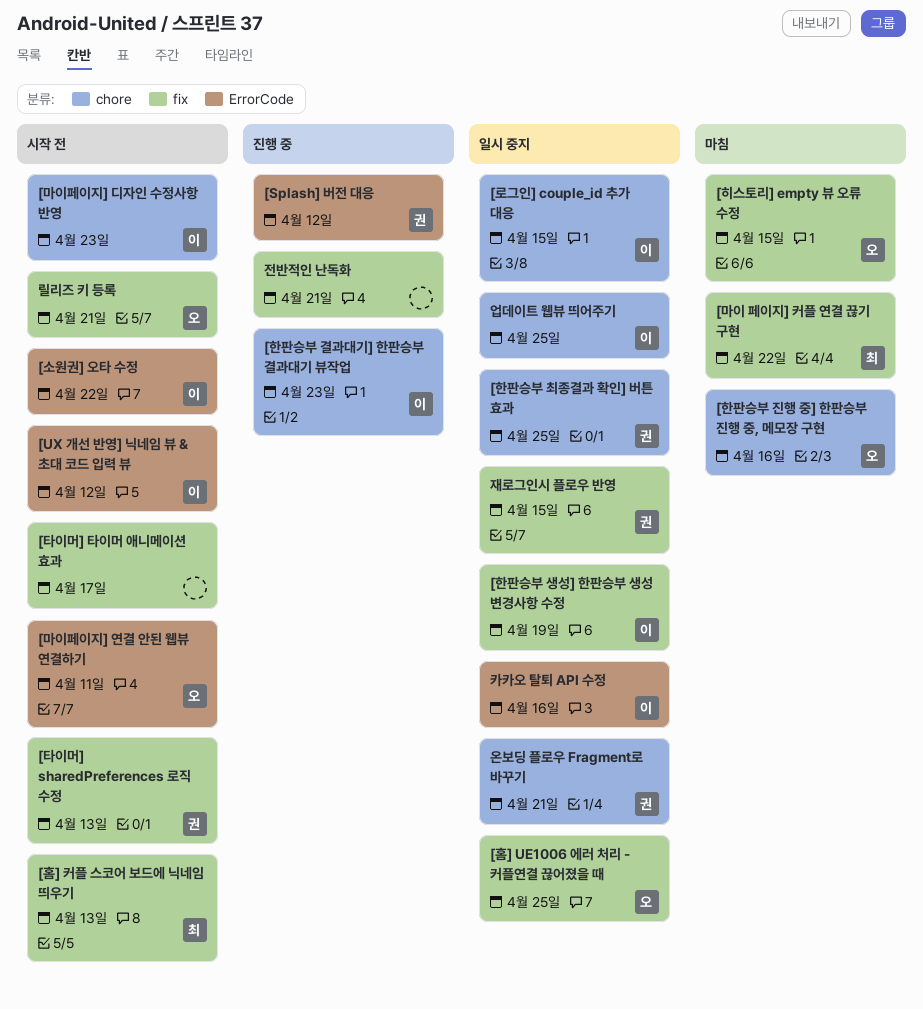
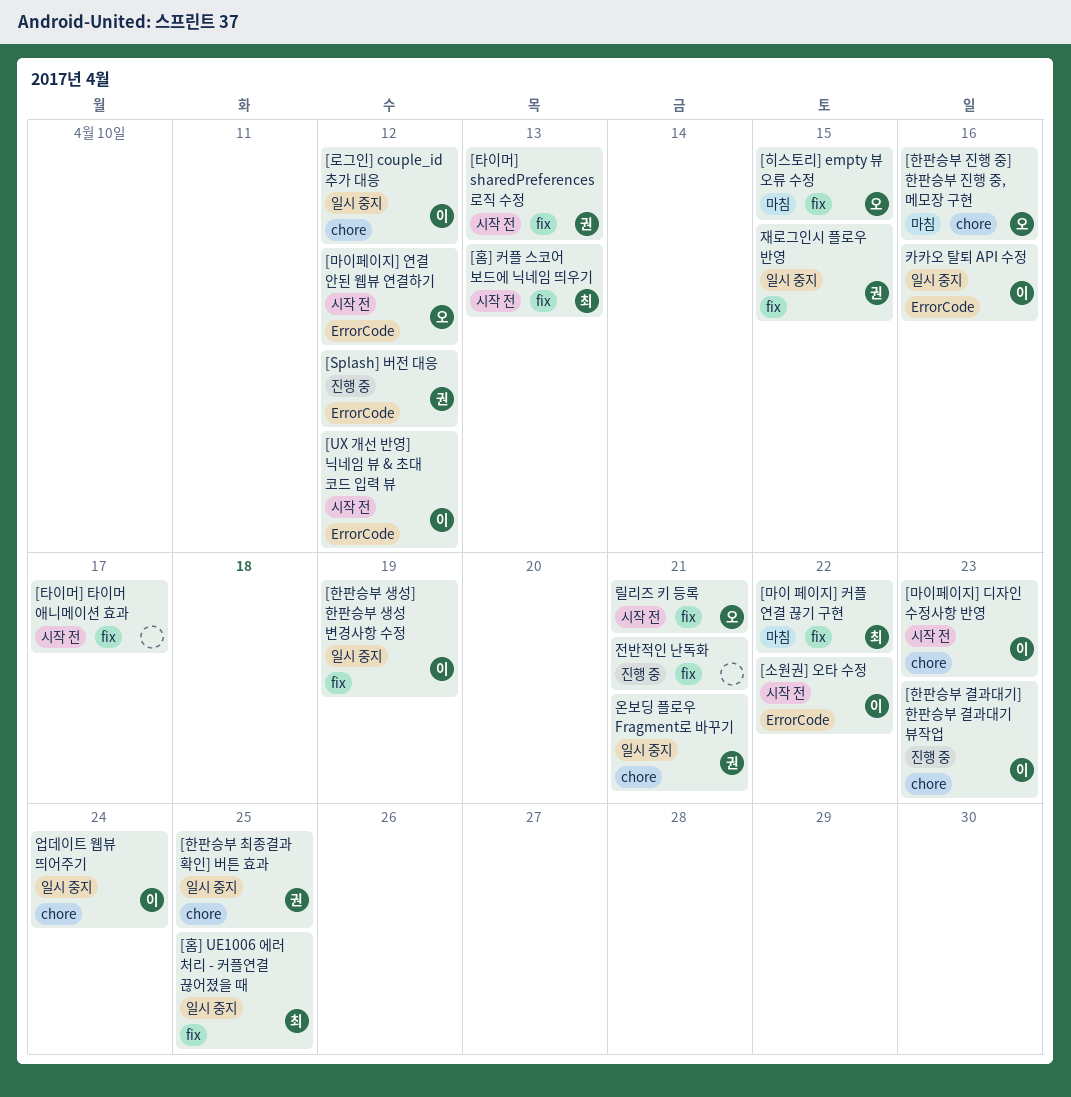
[로그인] couple_id 추가 대응, due: Apr 15 -> Apr 12
[마이페이지] 연결 안된 웹뷰 연결하기, due: Apr 11 -> Apr 12
[홈] UE1006 에러 처리 - 커플연결 끊어졌을 때, owner: 오 -> 최
업데이트 웹뷰 띄어주기, due: Apr 25 -> Apr 24

